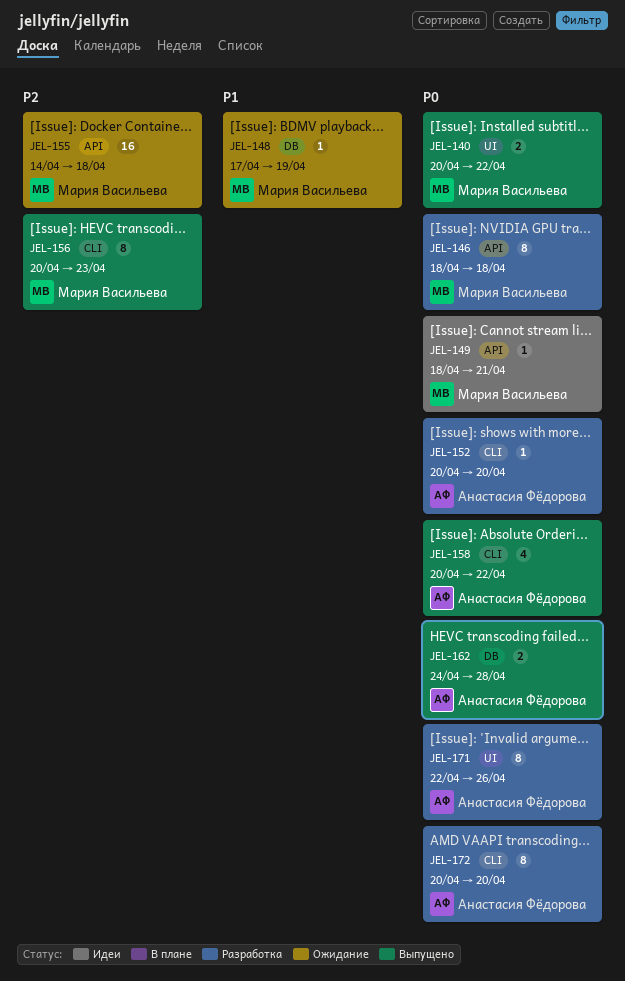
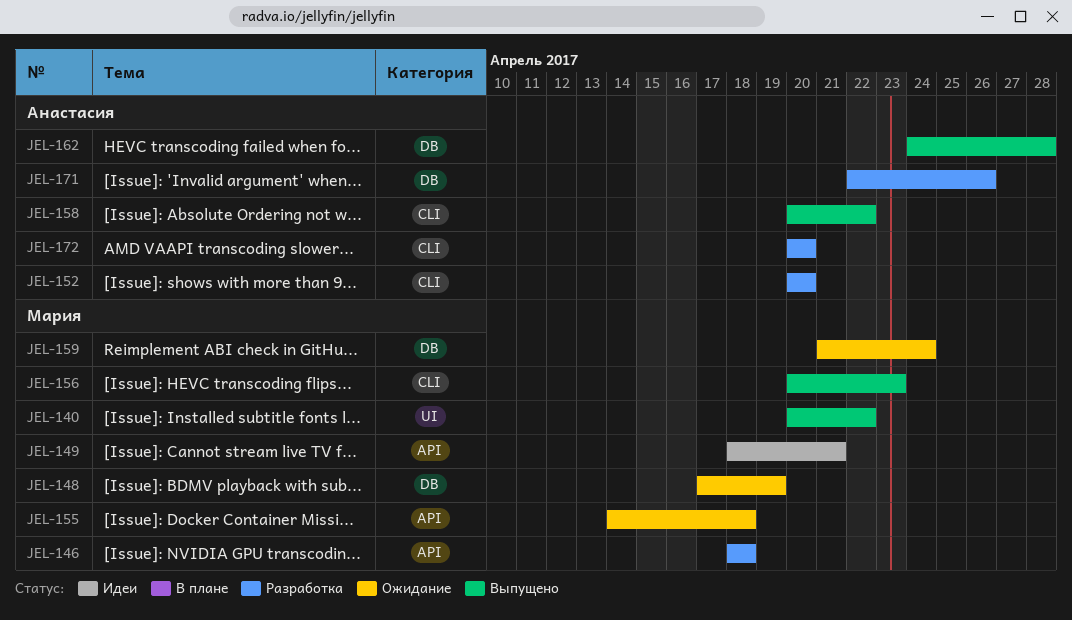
JEL-159: none -> present
JEL-171, label: UI -> DB

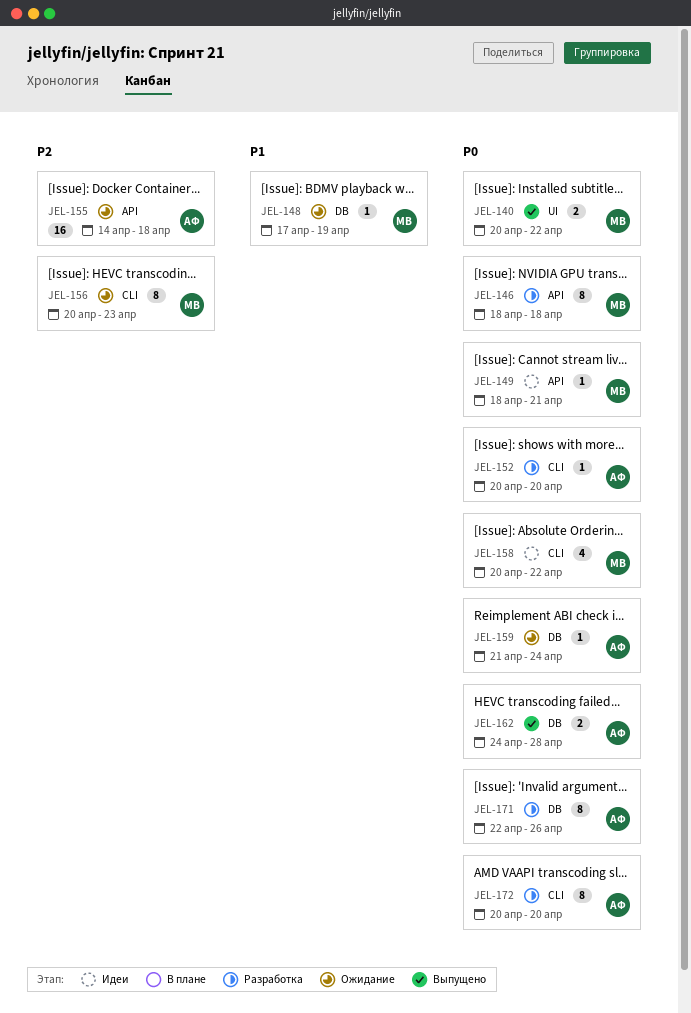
JEL-155, owner: Мария -> Анастасия
JEL-156, status: Выпущено -> Ожидание
JEL-158, status: Выпущено -> Идеи
JEL-158, owner: Анастасия -> Мария
JEL-159, owner: Мария -> Анастасия

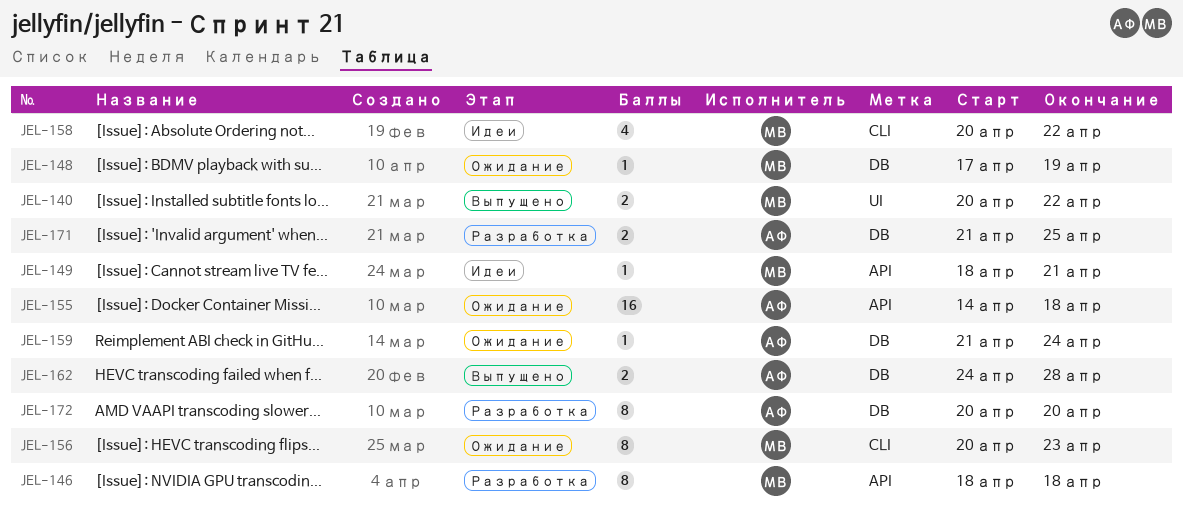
JEL-152: present -> none
JEL-171, estimate: 8 -> 2
JEL-171, start: Apr 22 -> Apr 21
JEL-171, due: Apr 26 -> Apr 25
JEL-172, label: CLI -> DB

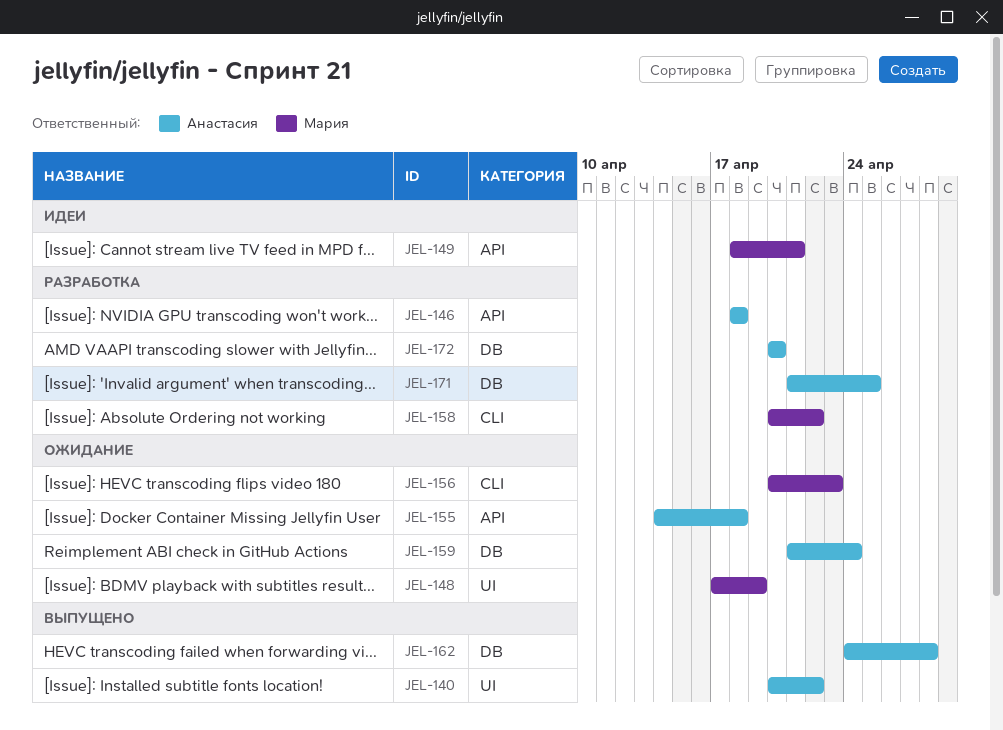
JEL-140, owner: Мария -> Анастасия
JEL-146, owner: Мария -> Анастасия
JEL-148, label: DB -> UI
JEL-158, status: Идеи -> Разработка

